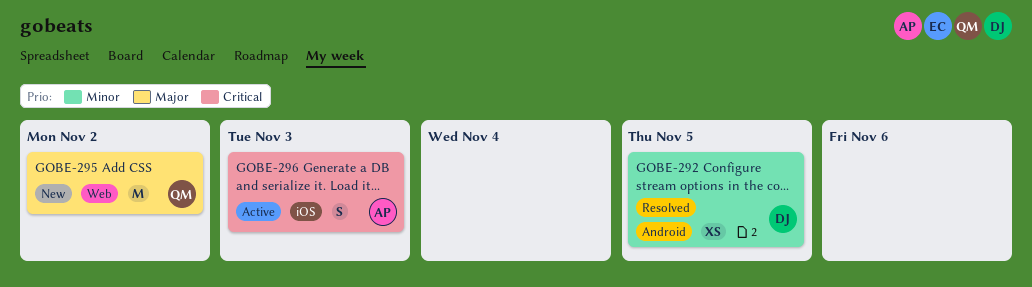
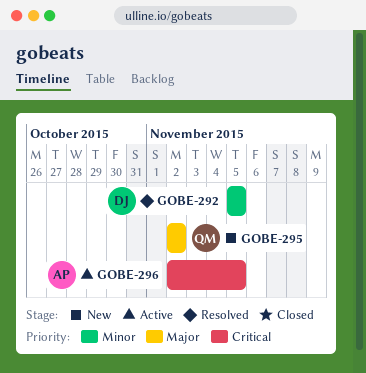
GOBE-296, due: Nov 3 -> Nov 5

